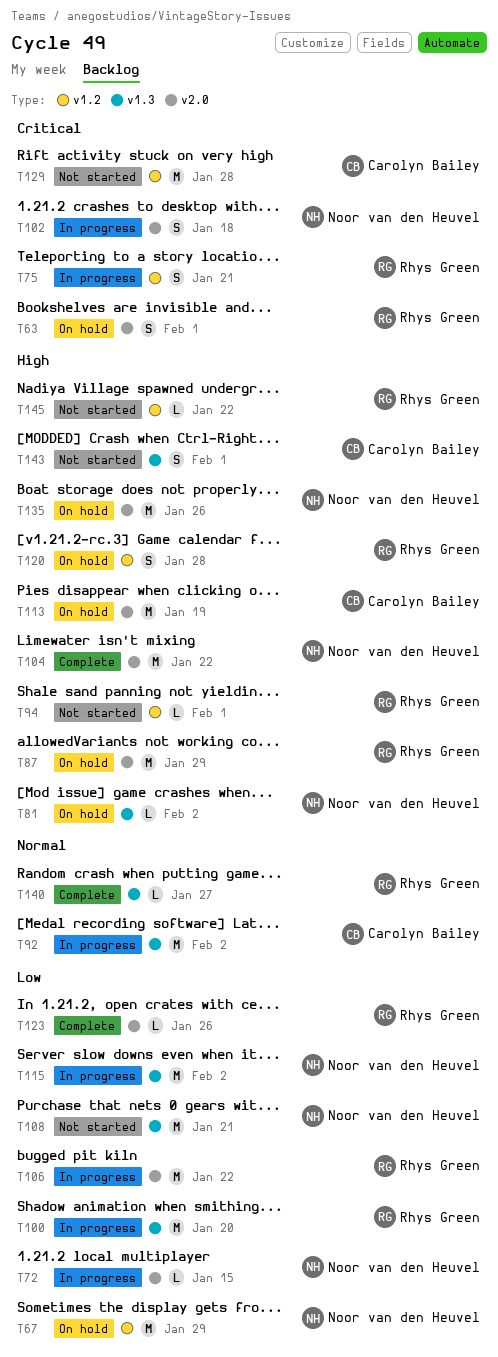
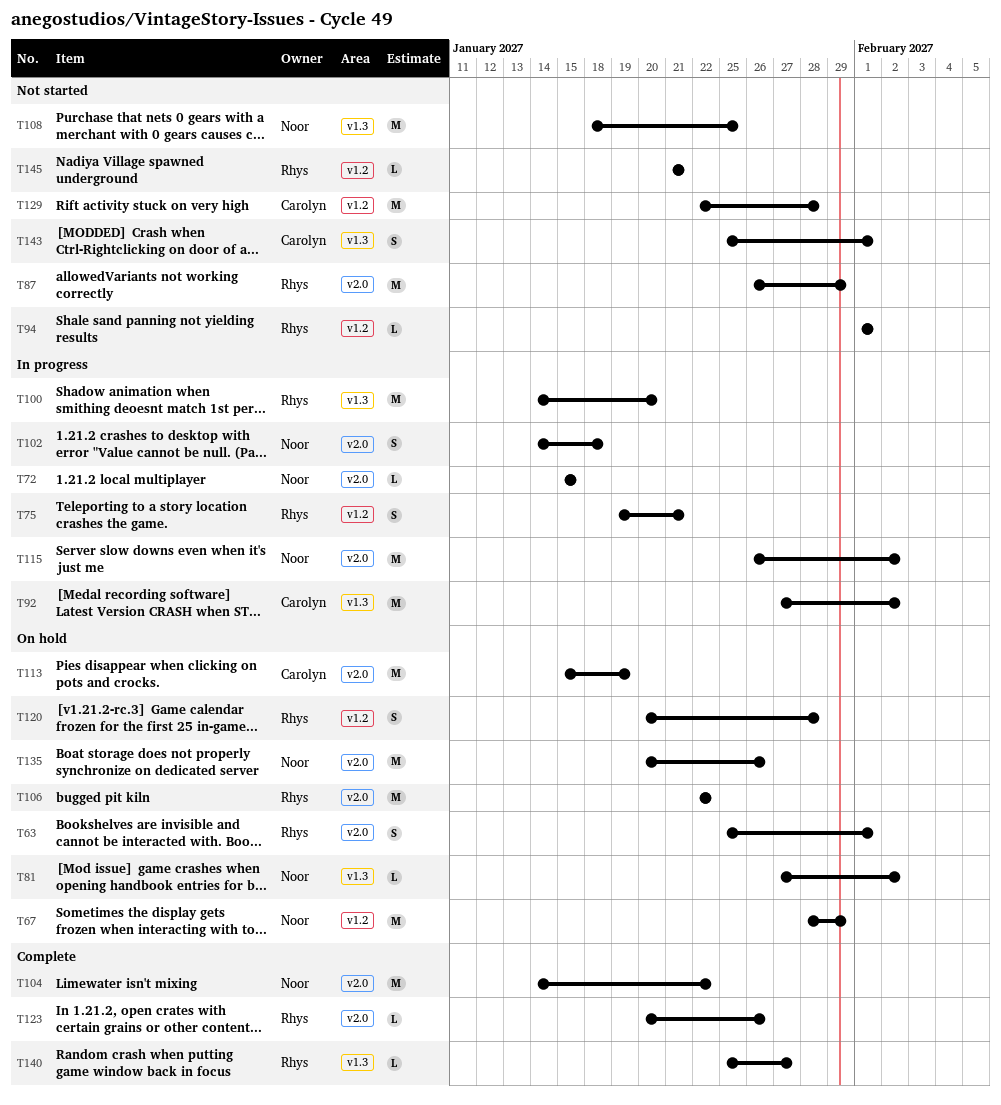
T87, status: On hold -> Not started
T106, status: In progress -> On hold
T108, due: Jan 21 -> Jan 25
T115, label: v1.3 -> v2.0
T145, due: Jan 22 -> Jan 21

